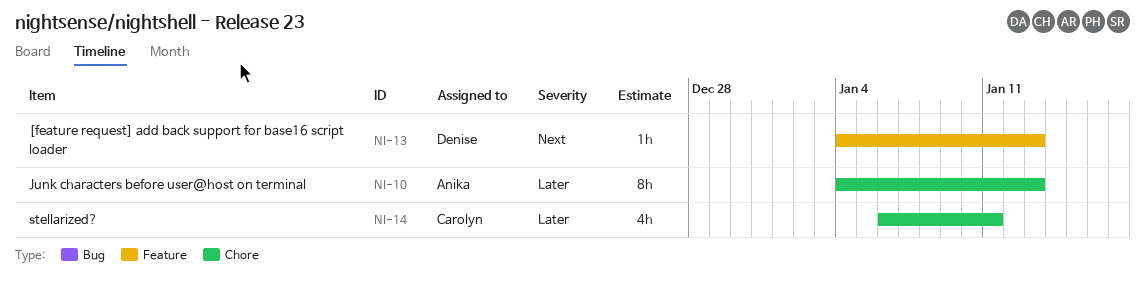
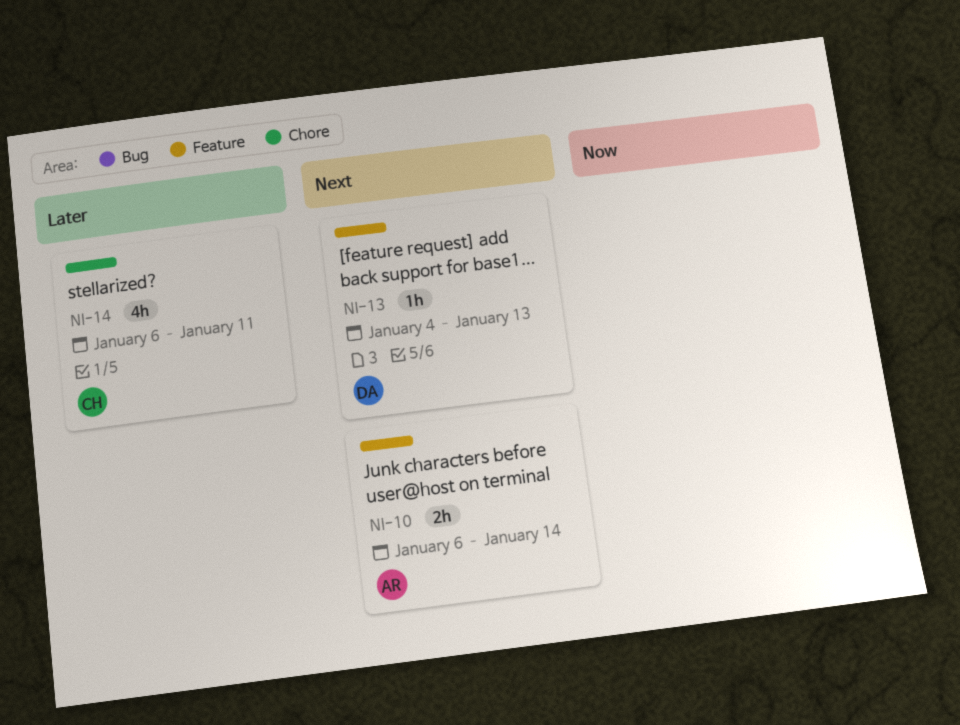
NI-10, priority: Later -> Next
NI-10, label: Chore -> Feature
NI-10, estimate: 8h -> 2h
NI-10, start: Jan 4 -> Jan 6
NI-10, due: Jan 13 -> Jan 14

